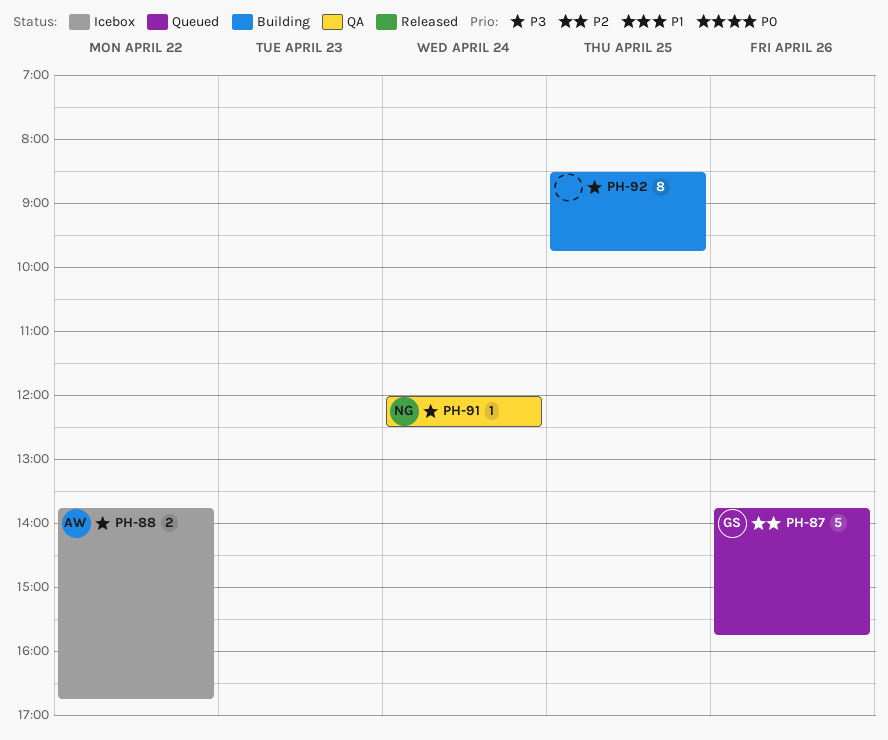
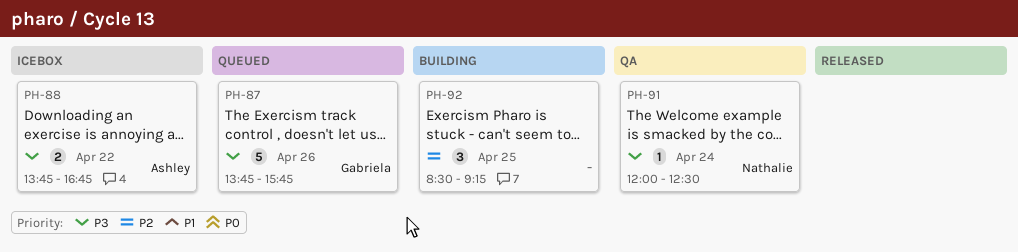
PH-87, priority: P2 -> P3
PH-92, priority: P3 -> P2
PH-92, estimate: 8 -> 3
PH-92, ends: 09:45 -> 09:15

